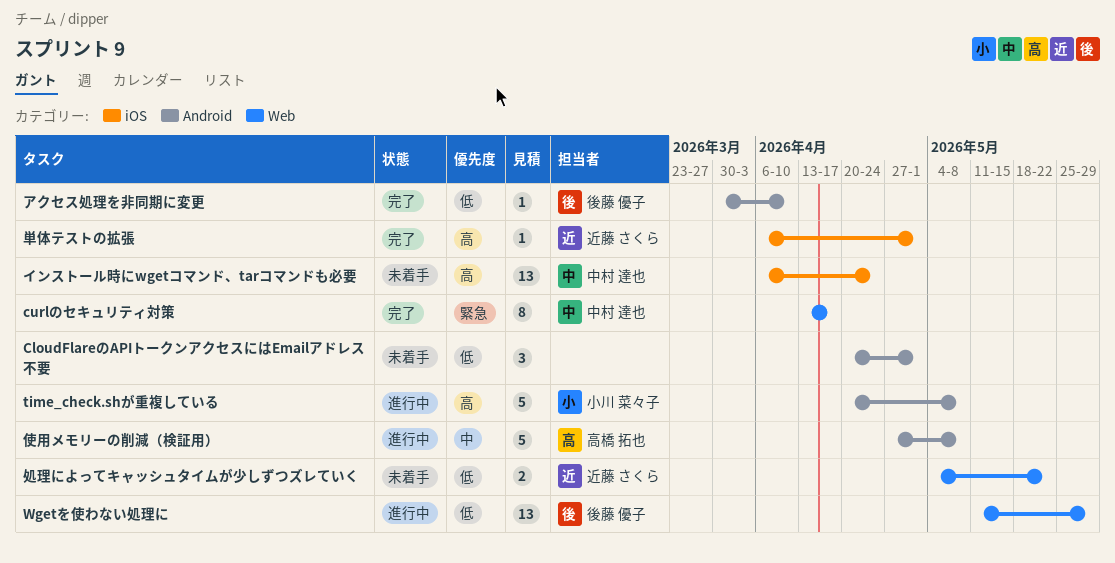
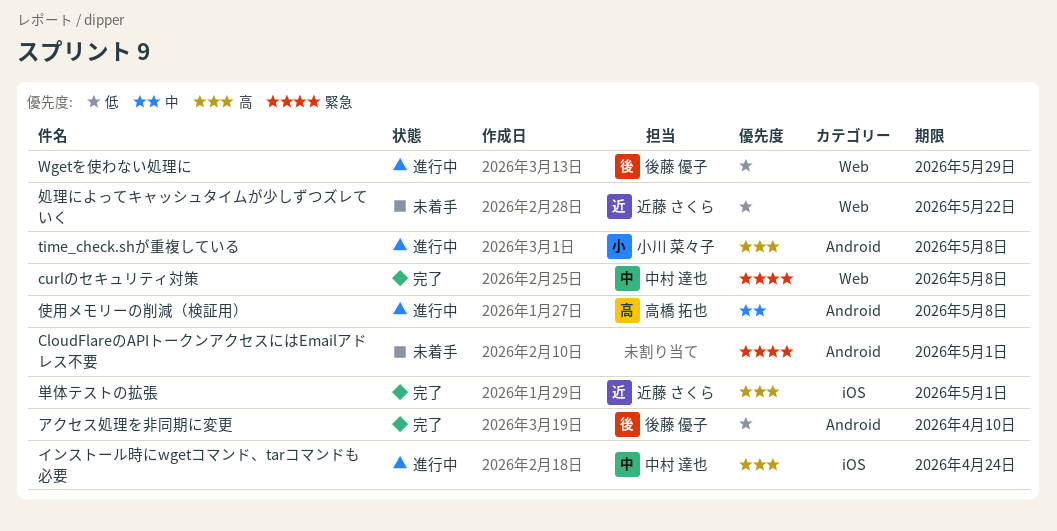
CloudFlareのAPIトークンアクセスにはEmailアドレス不要, priority: 低 -> 緊急
curlのセキュリティ対策, due: Apr 17 -> May 8
インストール時にwgetコマンド、tarコマンドも必要, status: 未着手 -> 進行中

